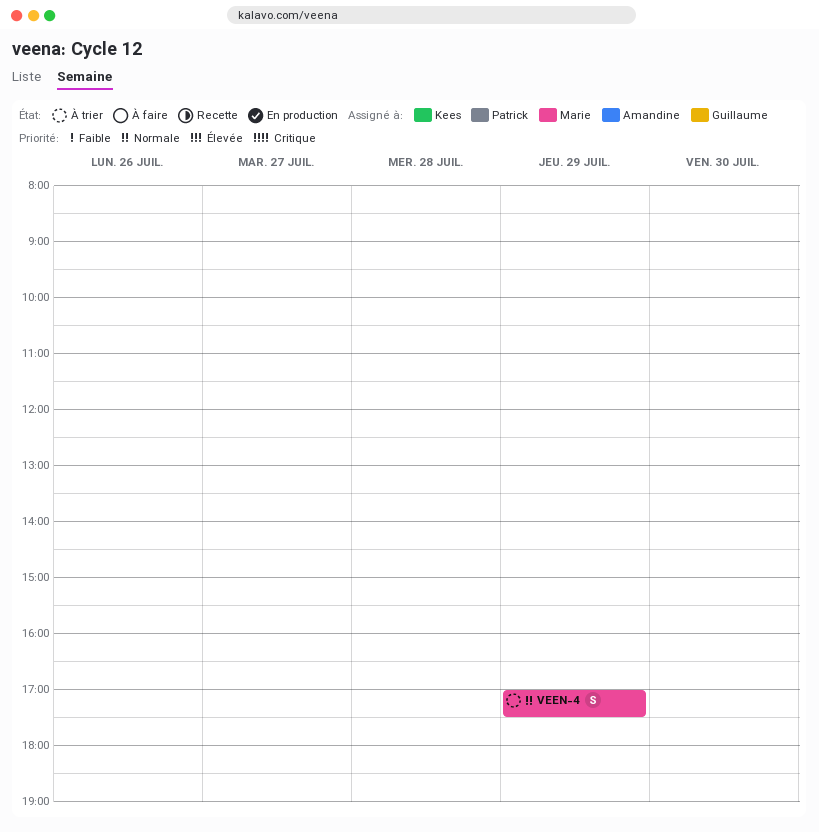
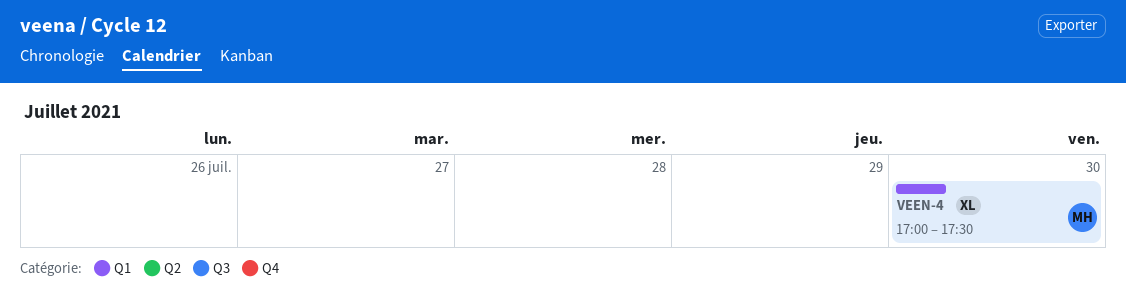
VEEN-4, estimate: S -> XL
VEEN-4, day: Jul 29 -> Jul 30

